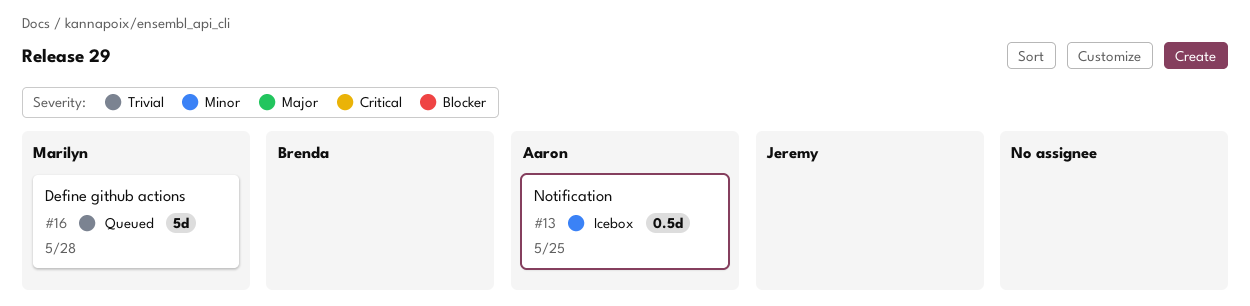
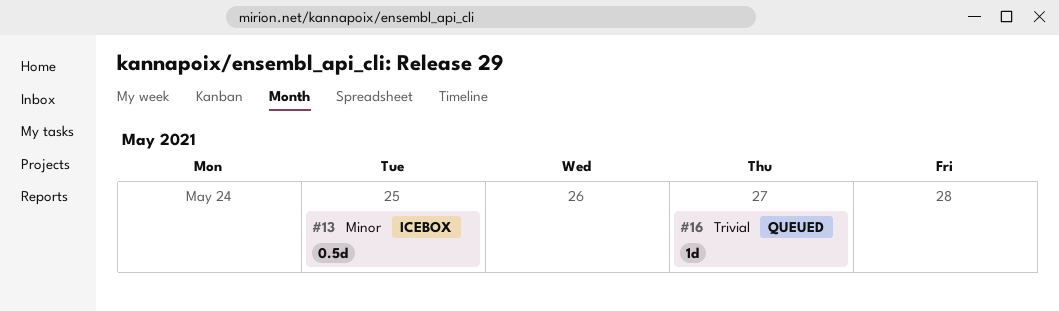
#16, estimate: 5d -> 1d
#16, due: May 28 -> May 27

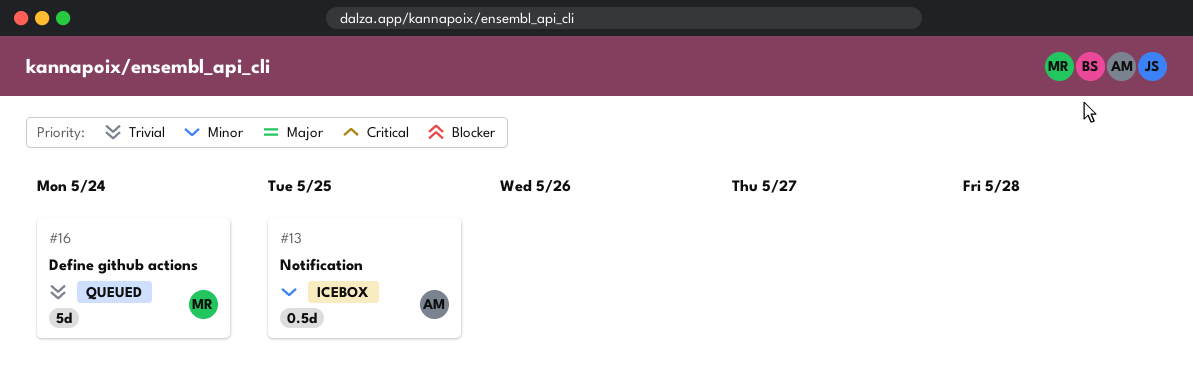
#16, estimate: 1d -> 5d
#16, due: May 27 -> May 24

